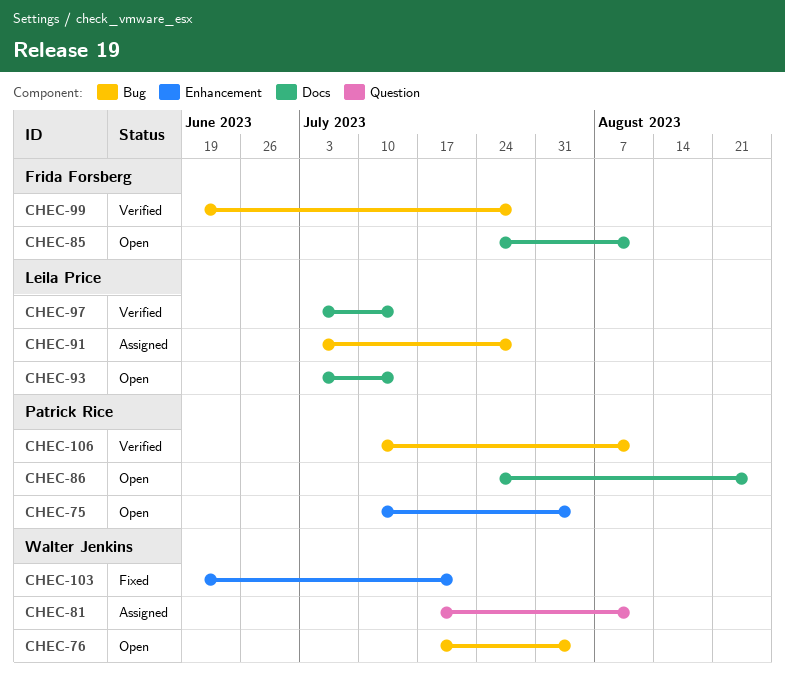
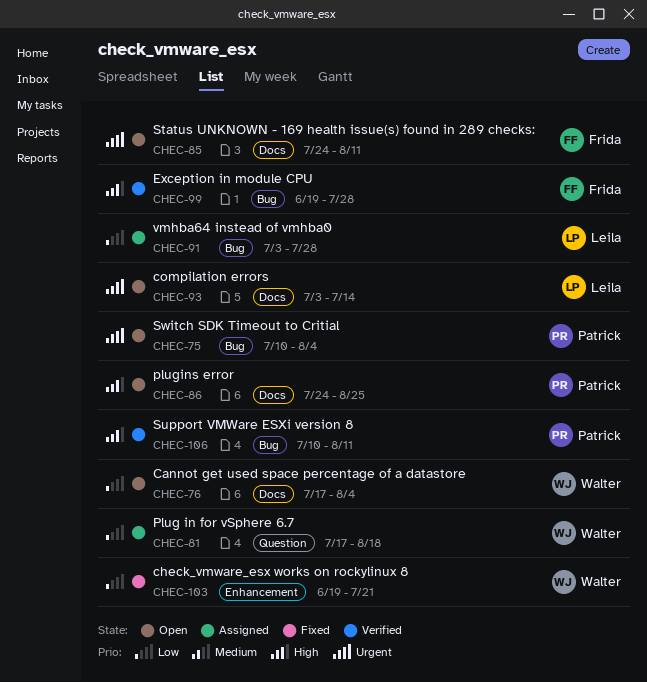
CHEC-75, label: Enhancement -> Bug
CHEC-76, label: Bug -> Docs
CHEC-81, due: Aug 11 -> Aug 18
CHEC-97: present -> none

